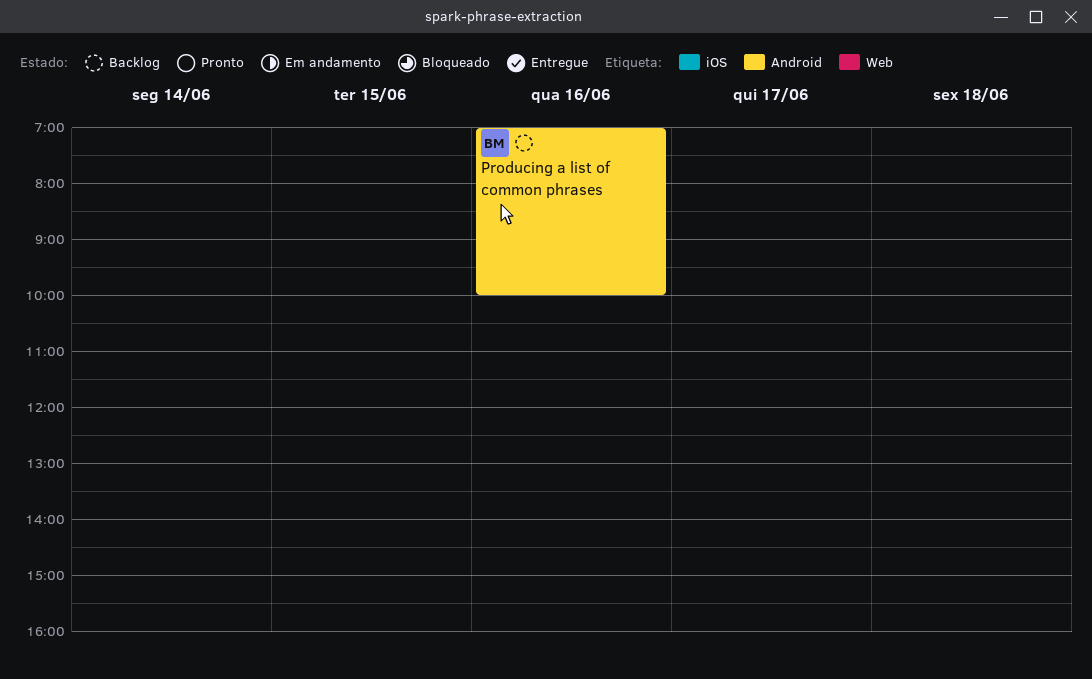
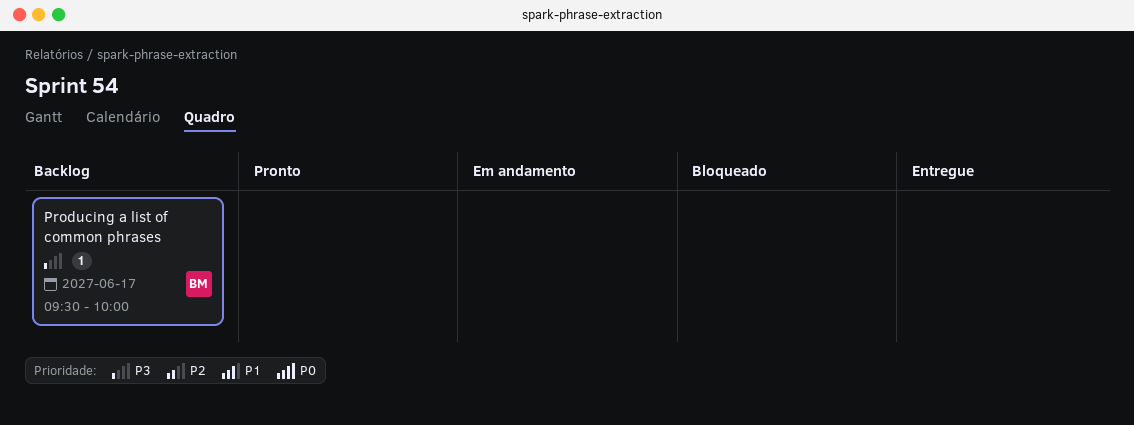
Producing a list of common phrases, day: Jun 16 -> Jun 17
Producing a list of common phrases, begins: 07:00 -> 09:30

